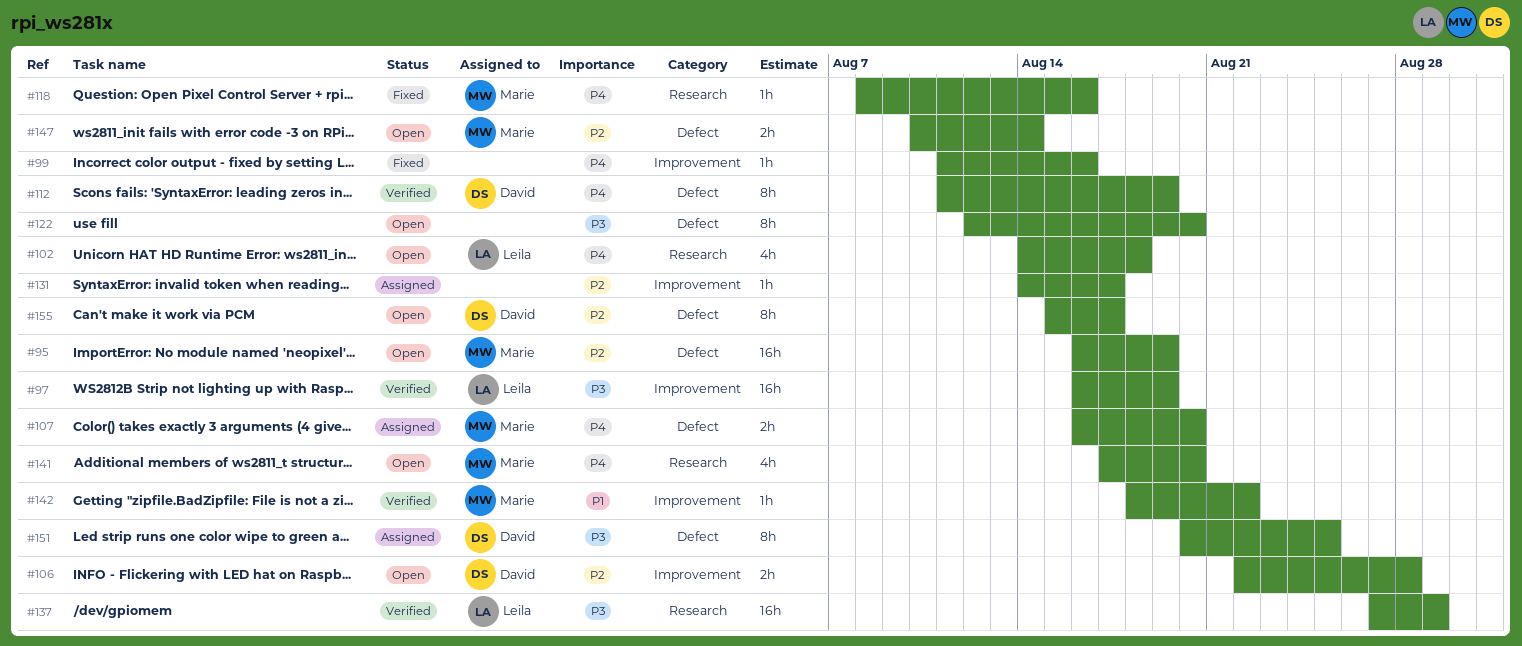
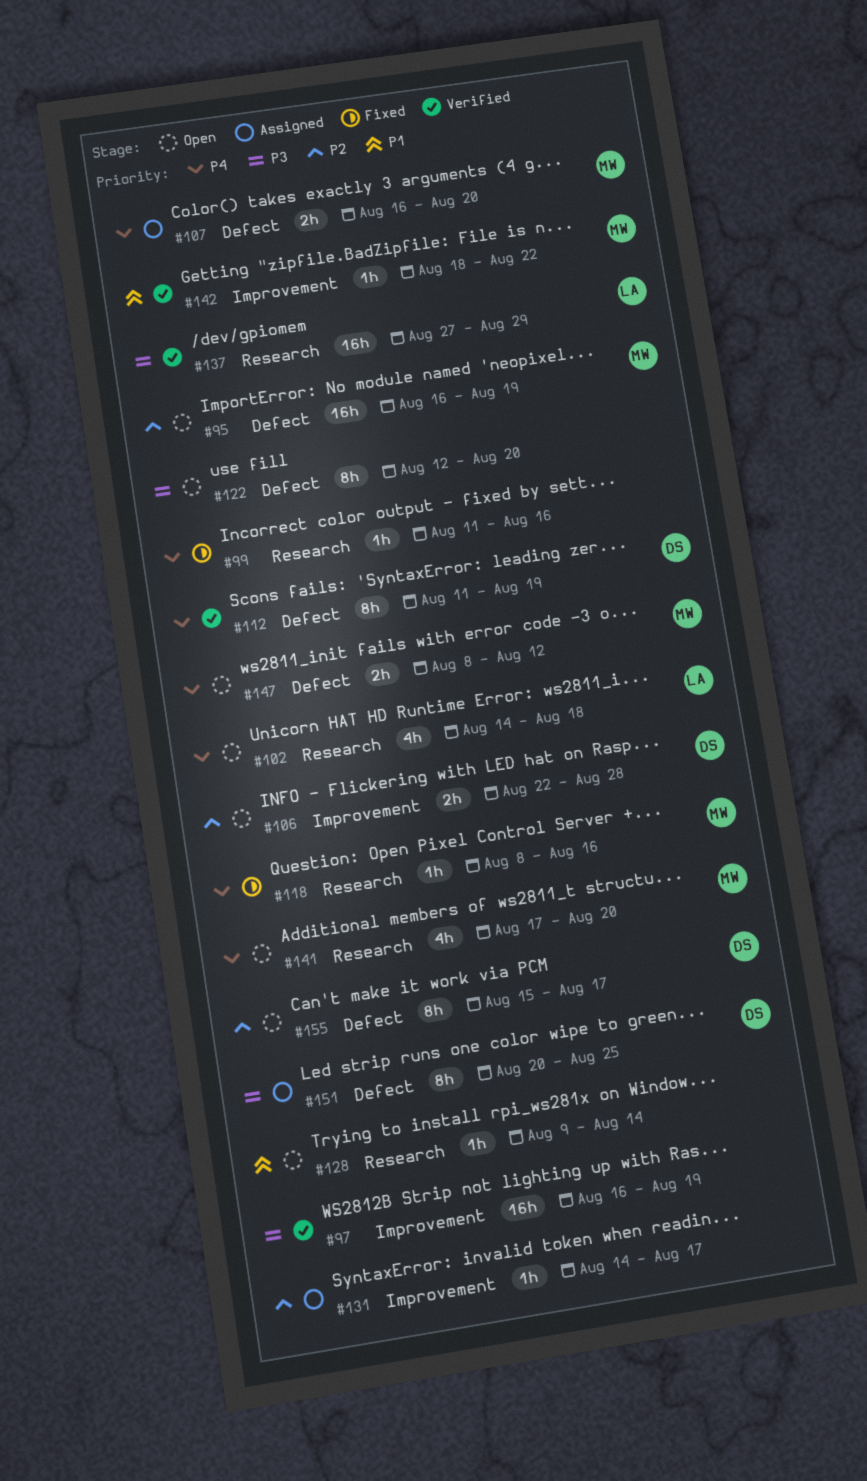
#97, owner: Leila -> none
#99, label: Improvement -> Research
#128: none -> present
#147, priority: P2 -> P4
#147, start: Aug 10 -> Aug 8
#147, due: Aug 14 -> Aug 12

